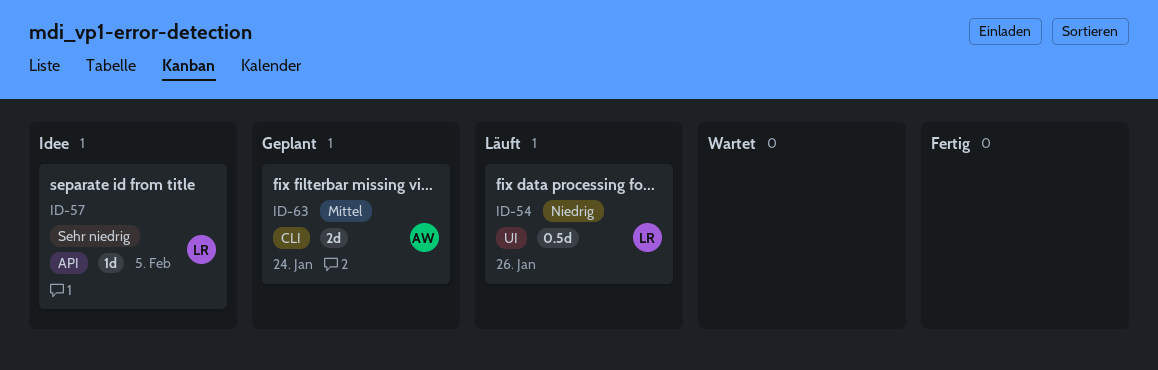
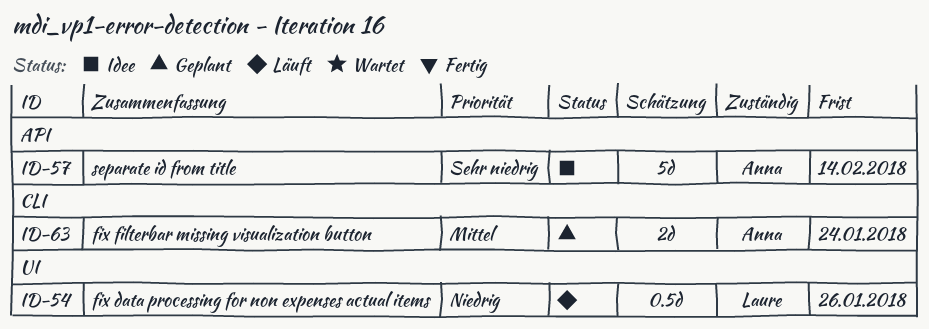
ID-57, owner: Laure -> Anna
ID-57, estimate: 1d -> 5d
ID-57, due: Feb 5 -> Feb 14

